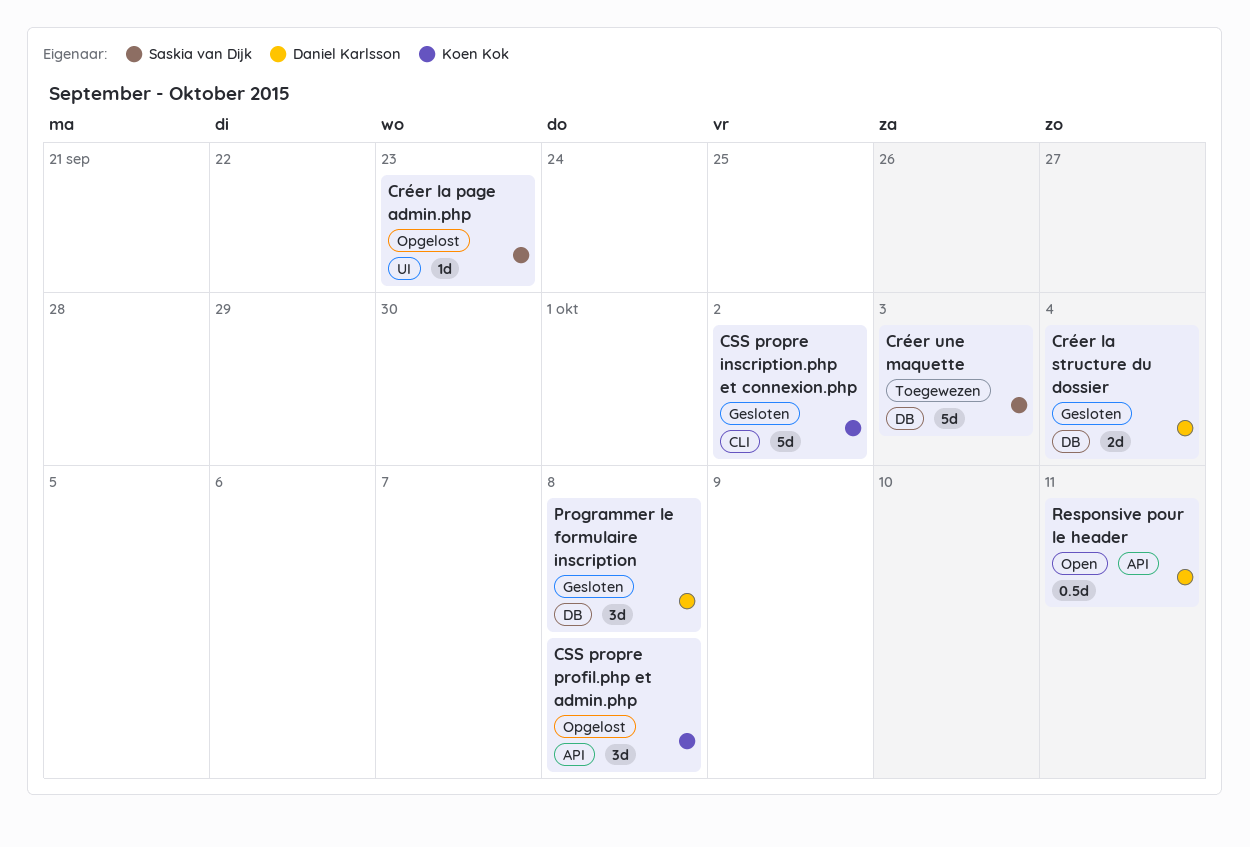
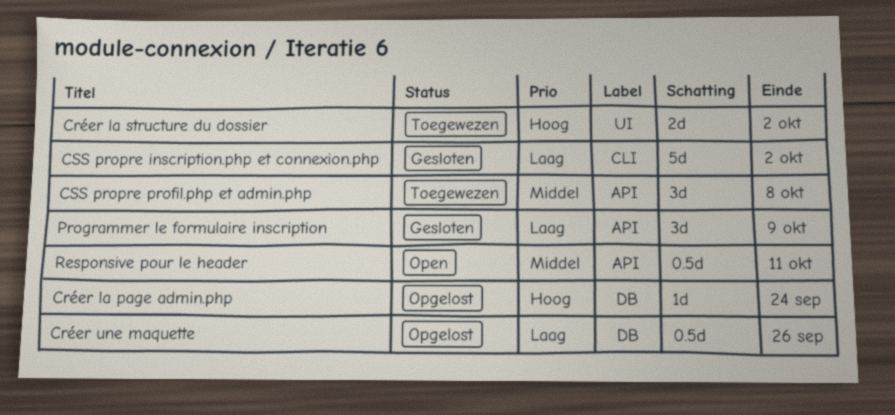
Créer la page admin.php, label: UI -> DB
Créer la page admin.php, due: Sep 23 -> Sep 24
Créer la structure du dossier, status: Gesloten -> Toegewezen
Créer la structure du dossier, label: DB -> UI
Créer la structure du dossier, due: Oct 4 -> Oct 2
Créer une maquette, status: Toegewezen -> Opgelost
Créer une maquette, estimate: 5d -> 0.5d
Créer une maquette, due: Oct 3 -> Sep 26
CSS propre profil.php et admin.php, status: Opgelost -> Toegewezen
Programmer le formulaire inscription, label: DB -> API
Programmer le formulaire inscription, due: Oct 8 -> Oct 9

